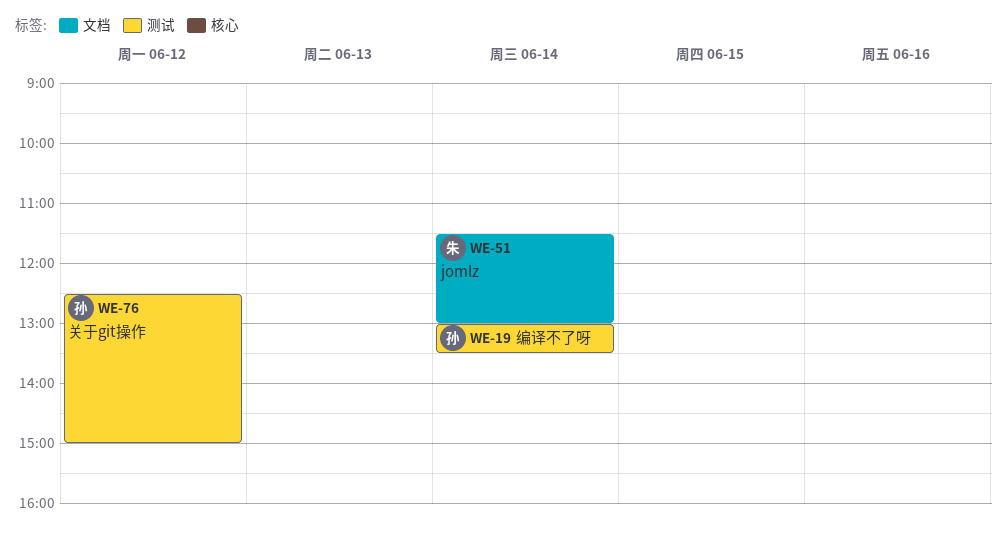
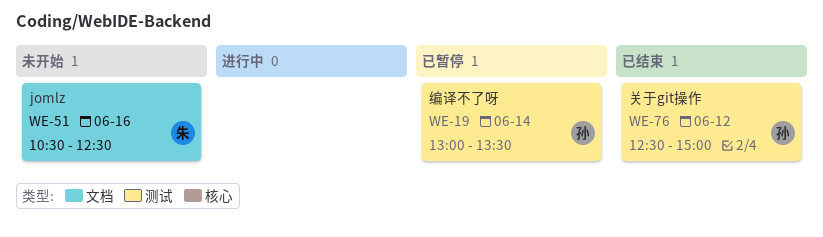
WE-51, day: Jun 14 -> Jun 16
WE-51, begins: 11:30 -> 10:30
WE-51, ends: 13:00 -> 12:30

